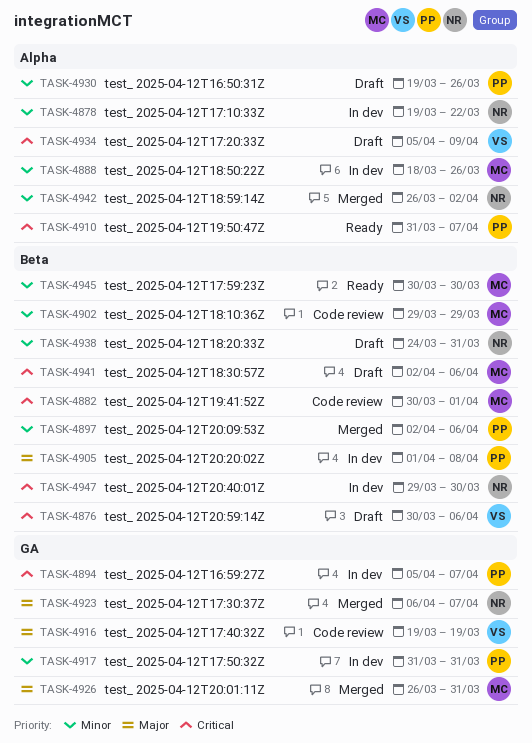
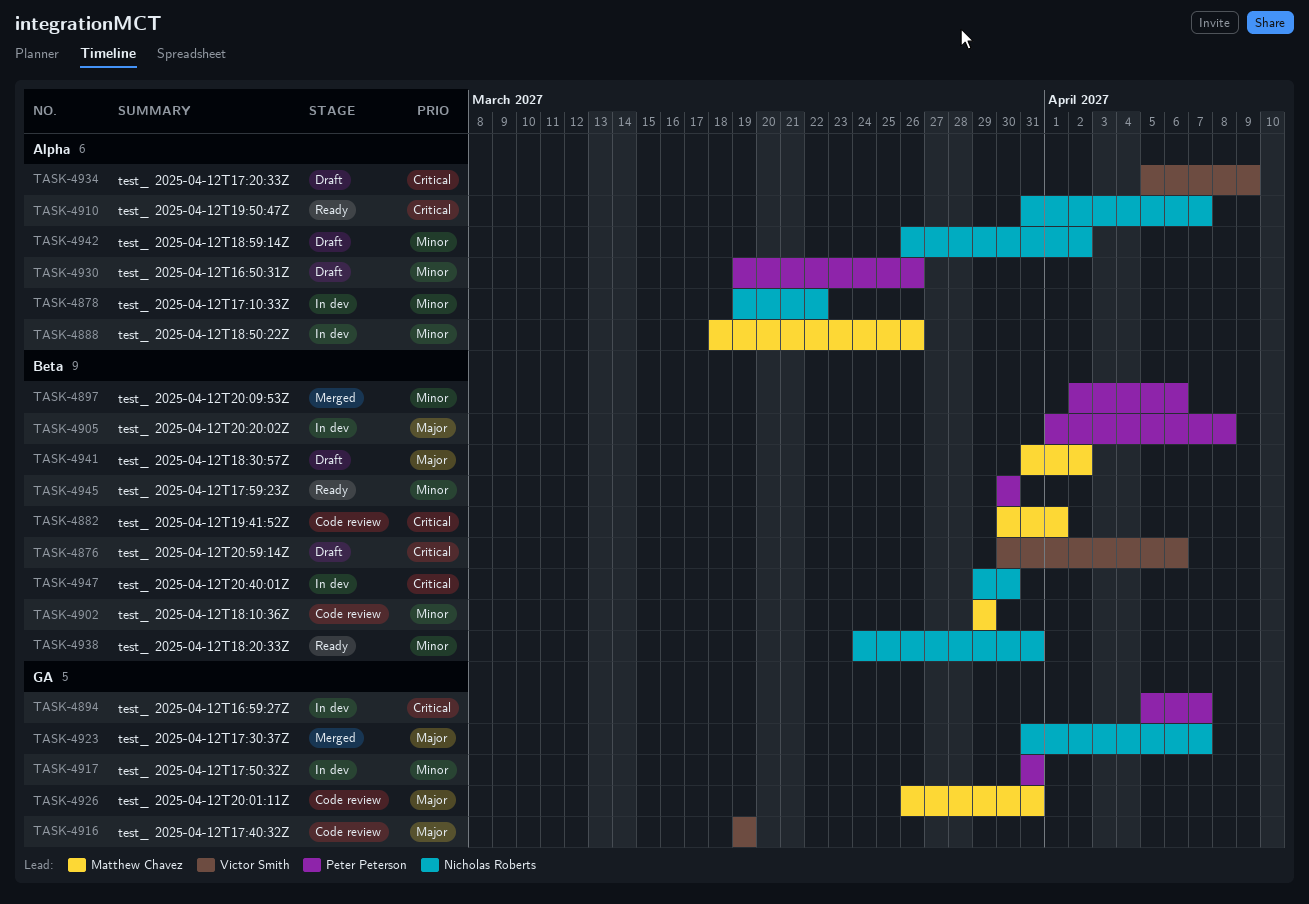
TASK-4910, owner: Peter Peterson -> Nicholas Roberts
TASK-4923, start: Apr 6 -> Mar 31
TASK-4926, status: Merged -> Code review
TASK-4938, status: Draft -> Ready
TASK-4941, priority: Critical -> Major
TASK-4941, start: Apr 2 -> Mar 31
TASK-4941, due: Apr 6 -> Apr 2
TASK-4942, status: Merged -> Draft
TASK-4945, owner: Matthew Chavez -> Peter Peterson

